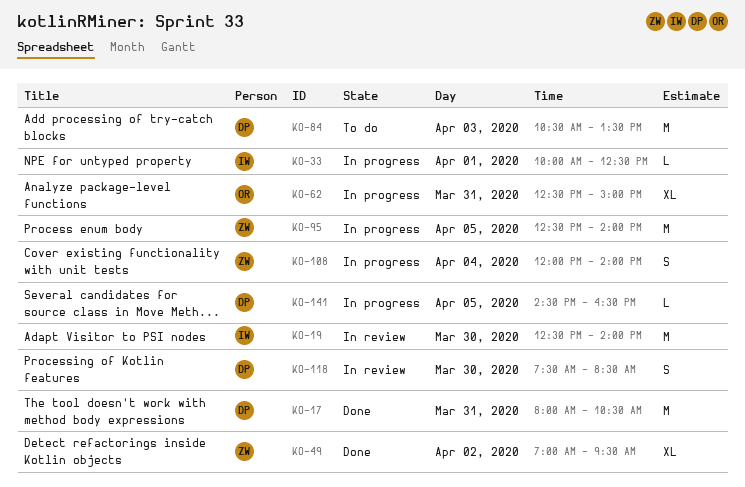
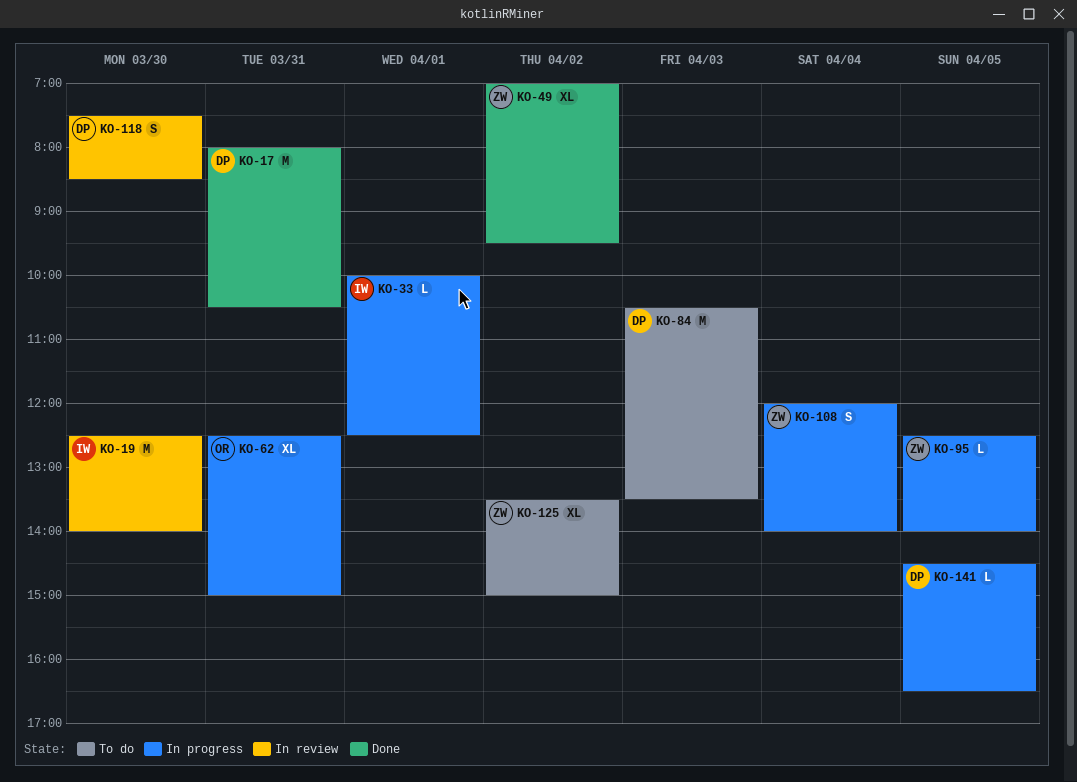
KO-95, estimate: M -> L
KO-125: none -> present

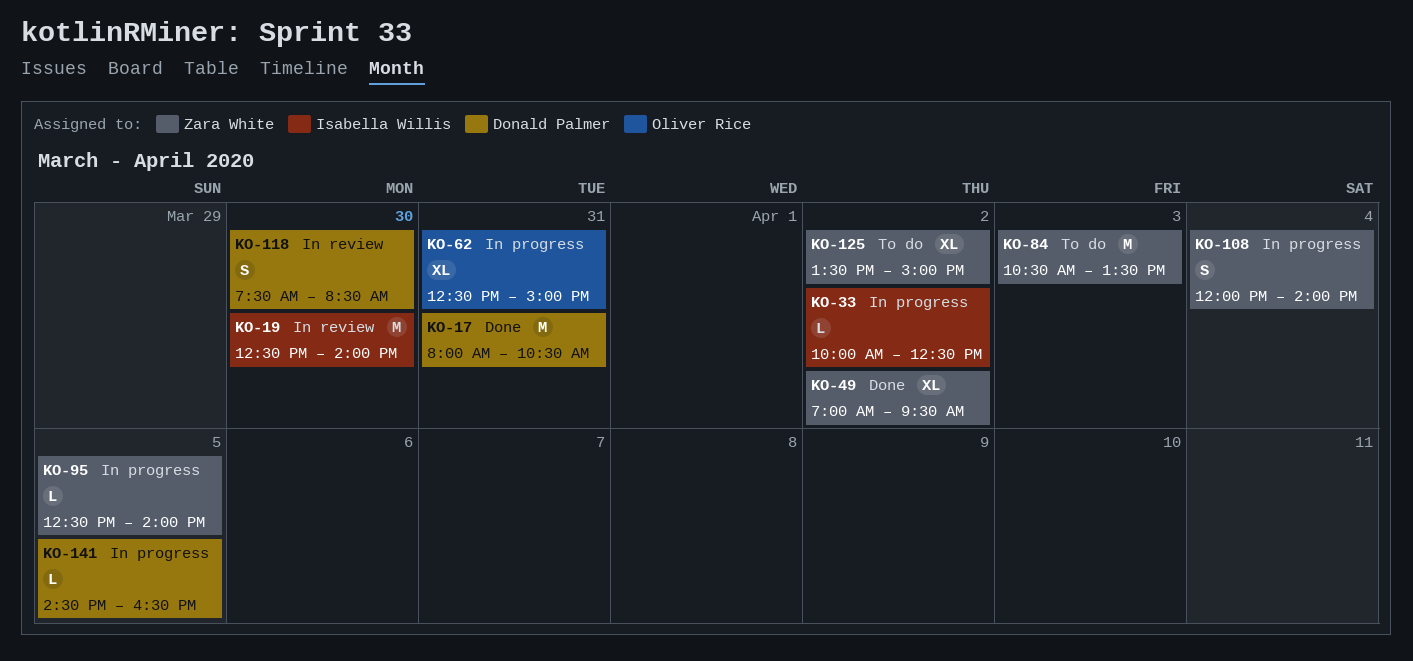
KO-33, day: Apr 1 -> Apr 2
KO-84, owner: Donald Palmer -> Zara White

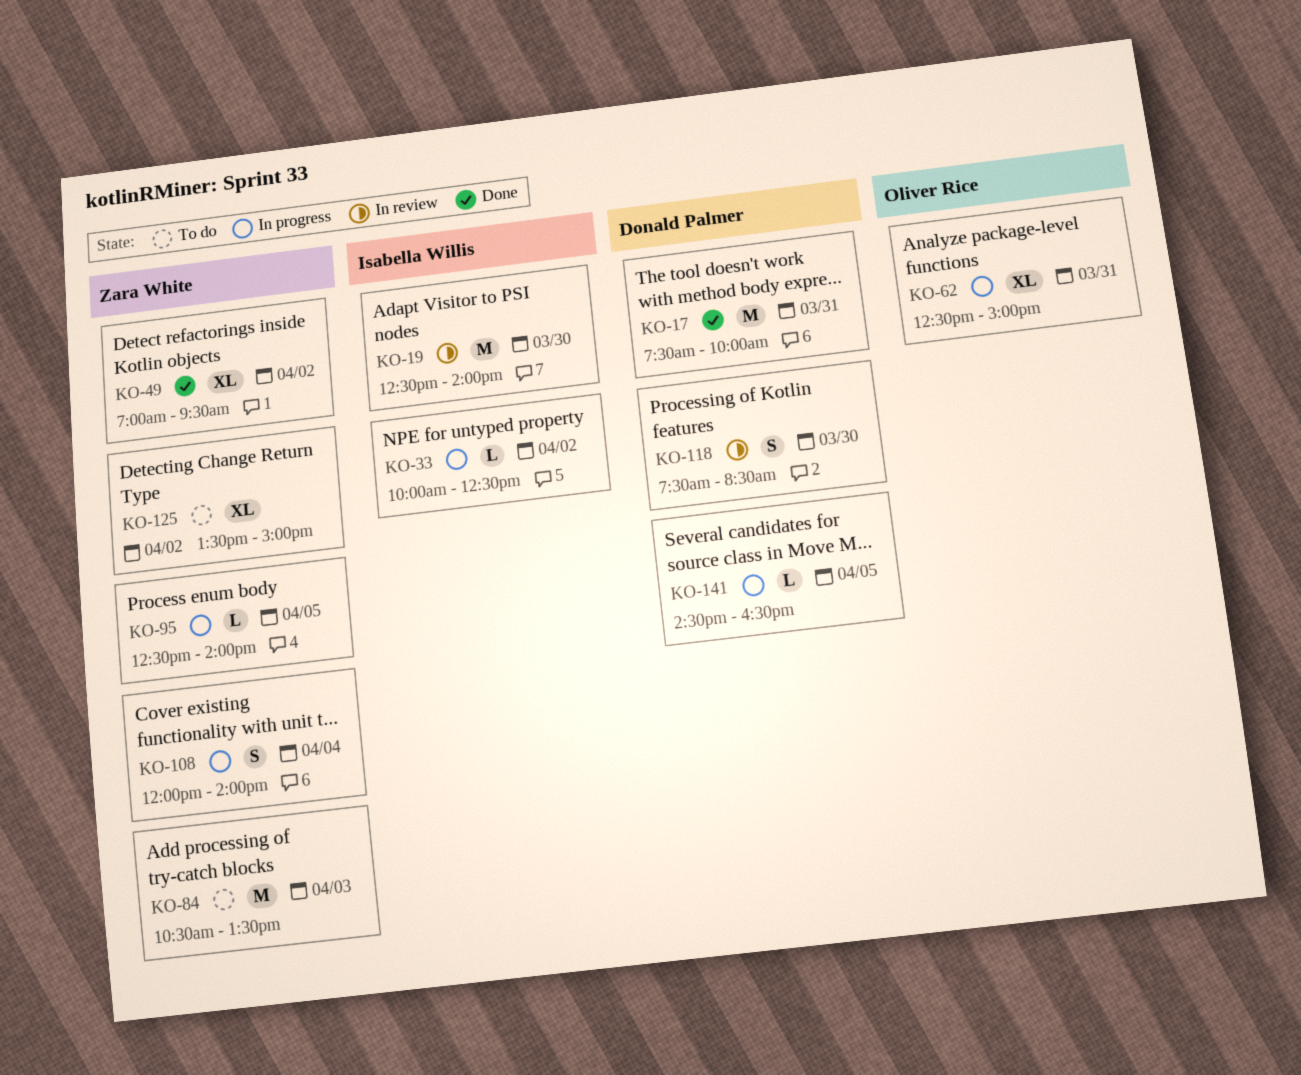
KO-17, begins: 08:00 -> 07:30
KO-17, ends: 10:30 -> 10:00

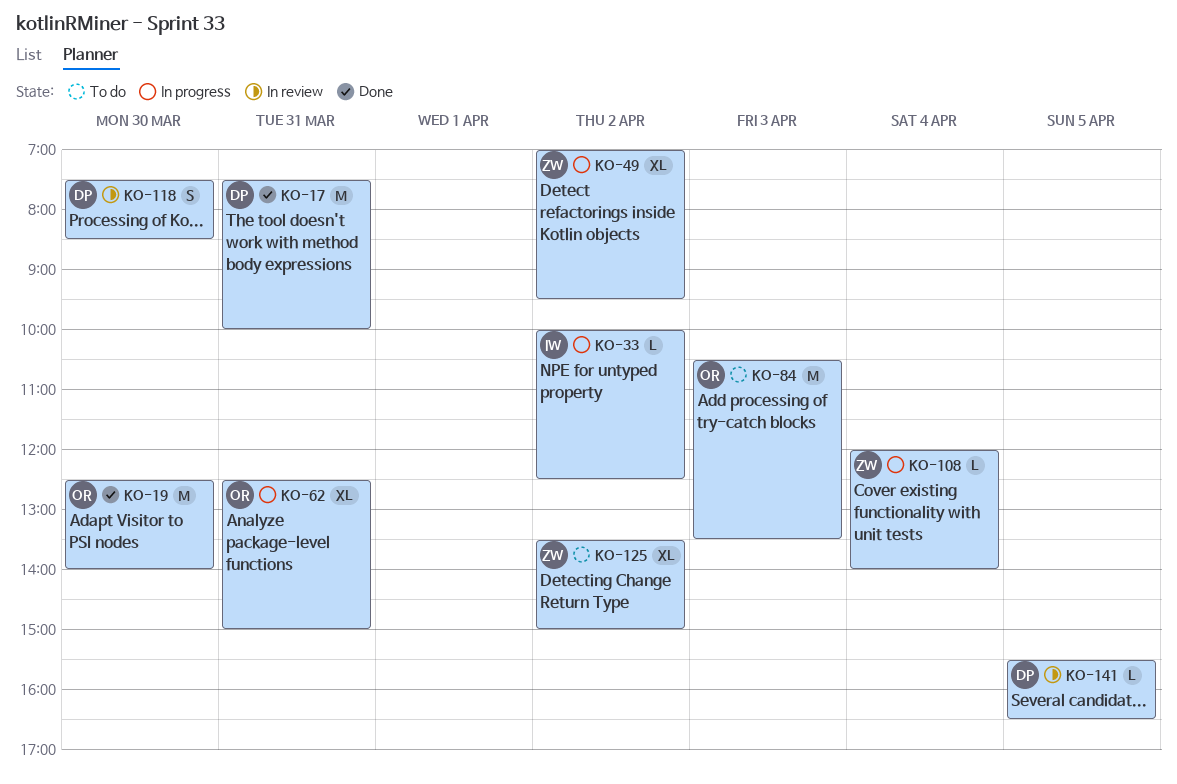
KO-19, status: In review -> Done
KO-19, owner: Isabella Willis -> Oliver Rice
KO-49, status: Done -> In progress
KO-84, owner: Zara White -> Oliver Rice
KO-95: present -> none
KO-108, estimate: S -> L
KO-141, status: In progress -> In review
KO-141, begins: 14:30 -> 15:30

